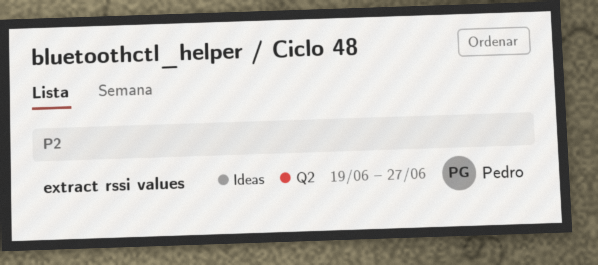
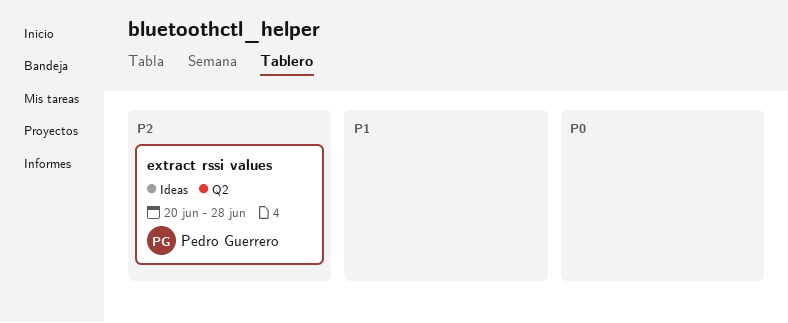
extract rssi values, start: Jun 19 -> Jun 20
extract rssi values, due: Jun 27 -> Jun 28

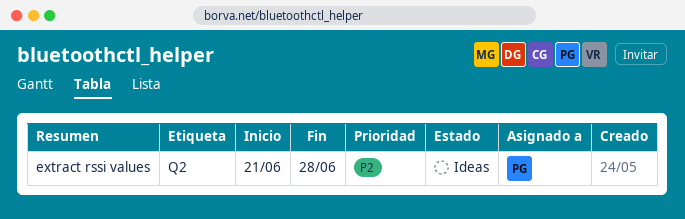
extract rssi values, start: Jun 20 -> Jun 21

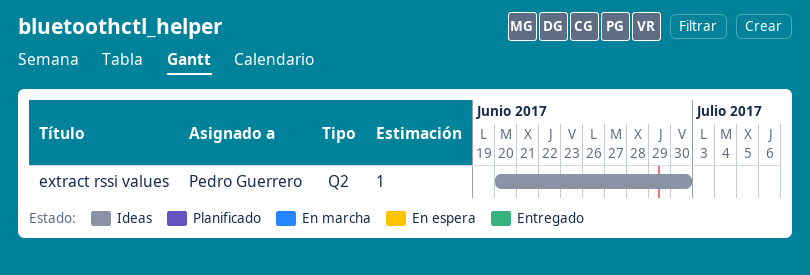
extract rssi values, start: Jun 21 -> Jun 20
extract rssi values, due: Jun 28 -> Jun 30

